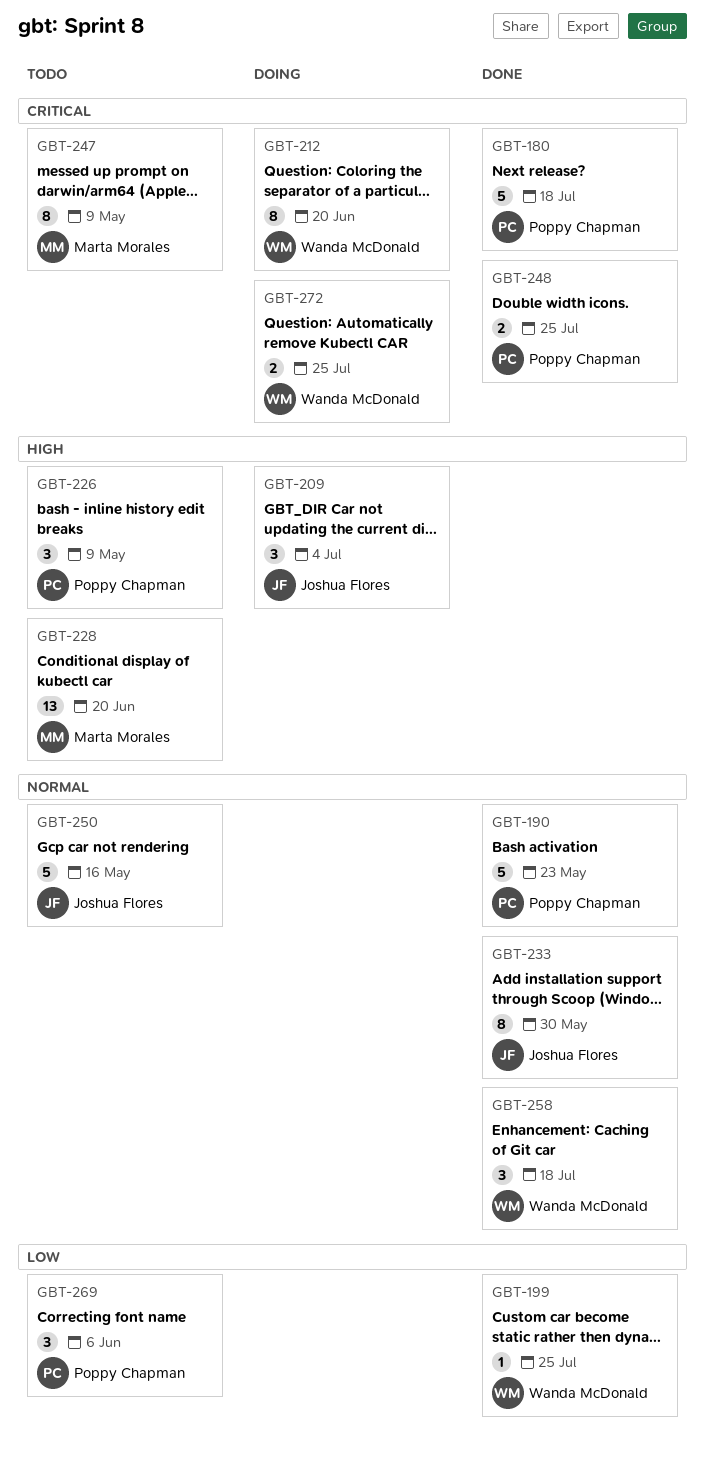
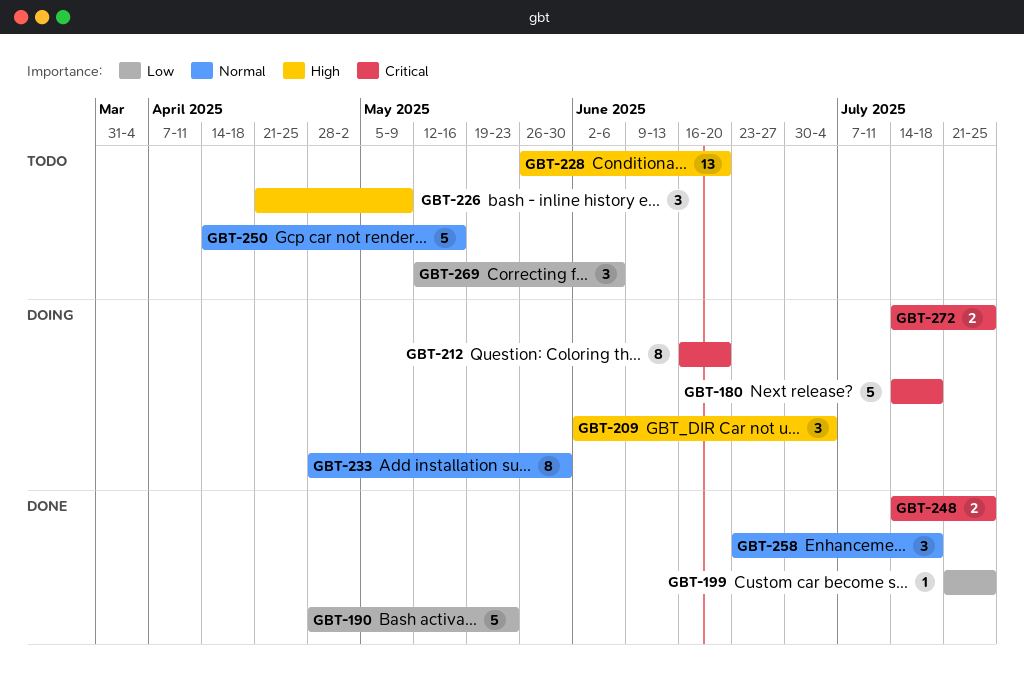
GBT-180, status: Done -> Doing
GBT-190, priority: Normal -> Low
GBT-233, status: Done -> Doing
GBT-247: present -> none

